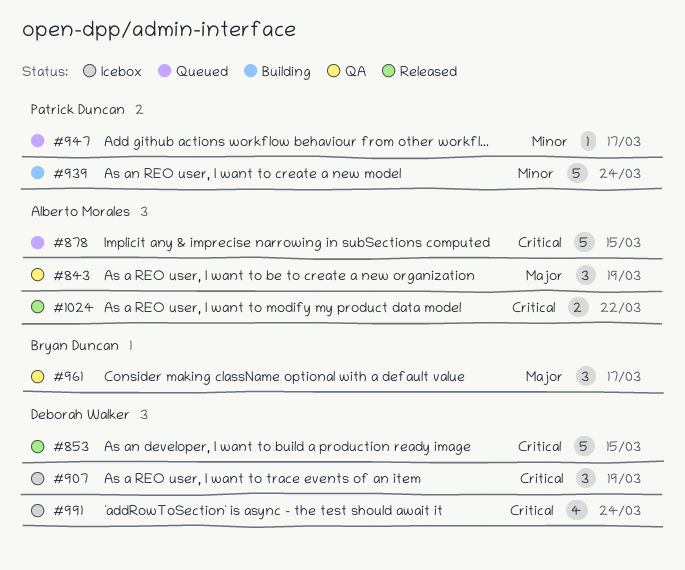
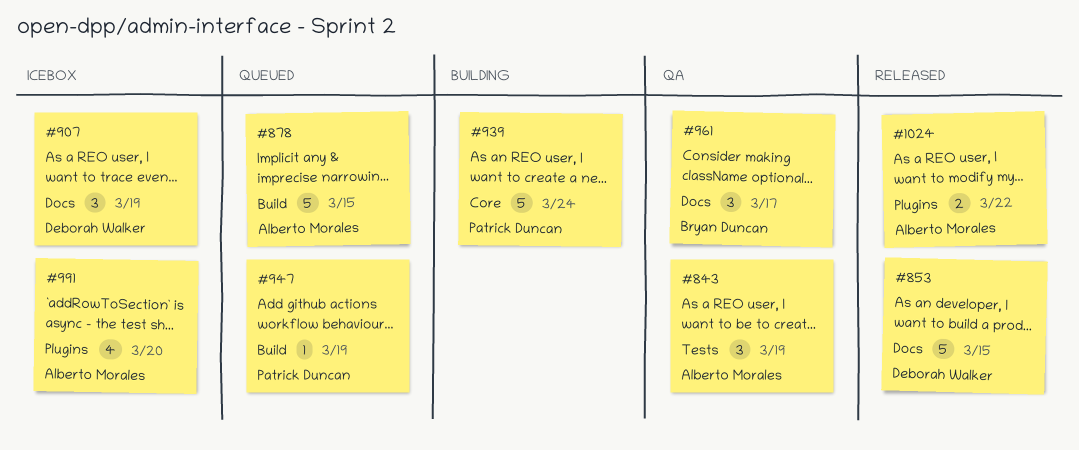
#947, due: Mar 17 -> Mar 19
#991, owner: Deborah Walker -> Alberto Morales
#991, due: Mar 24 -> Mar 20

